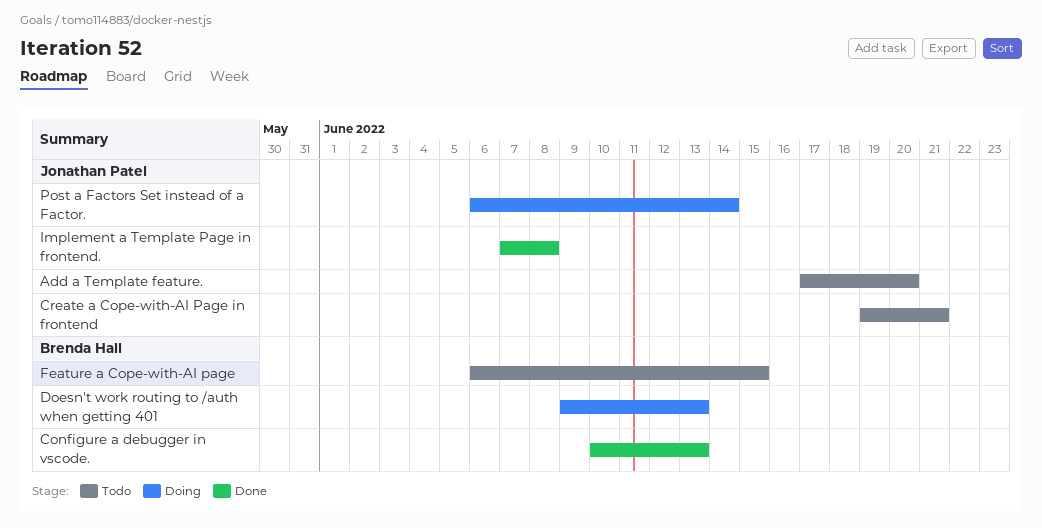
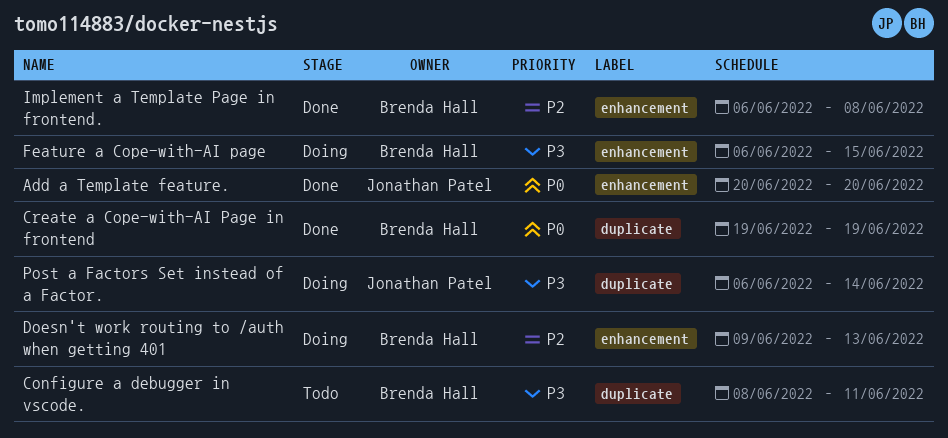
Add a Template feature., status: Todo -> Done
Add a Template feature., start: Jun 17 -> Jun 20
Configure a debugger in vscode., status: Done -> Todo
Configure a debugger in vscode., start: Jun 10 -> Jun 8
Configure a debugger in vscode., due: Jun 13 -> Jun 11
Create a Cope-with-AI Page in frontend, status: Todo -> Done
Create a Cope-with-AI Page in frontend, owner: Jonathan Patel -> Brenda Hall
Create a Cope-with-AI Page in frontend, due: Jun 21 -> Jun 19
Feature a Cope-with-AI page, status: Todo -> Doing
Implement a Template Page in frontend., owner: Jonathan Patel -> Brenda Hall
Implement a Template Page in frontend., start: Jun 7 -> Jun 6

